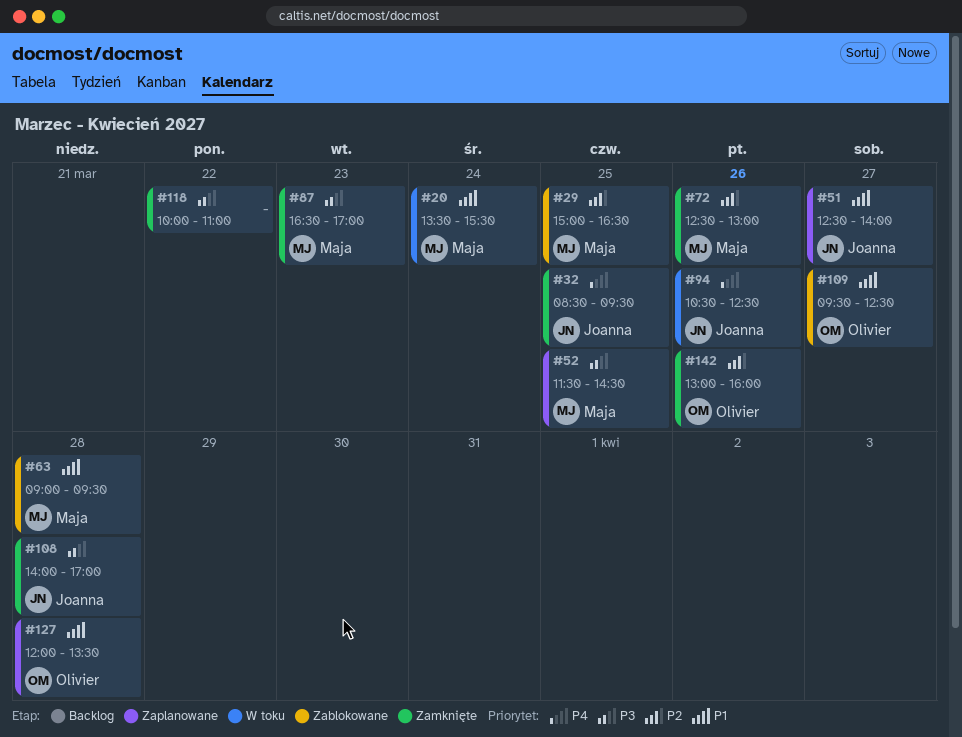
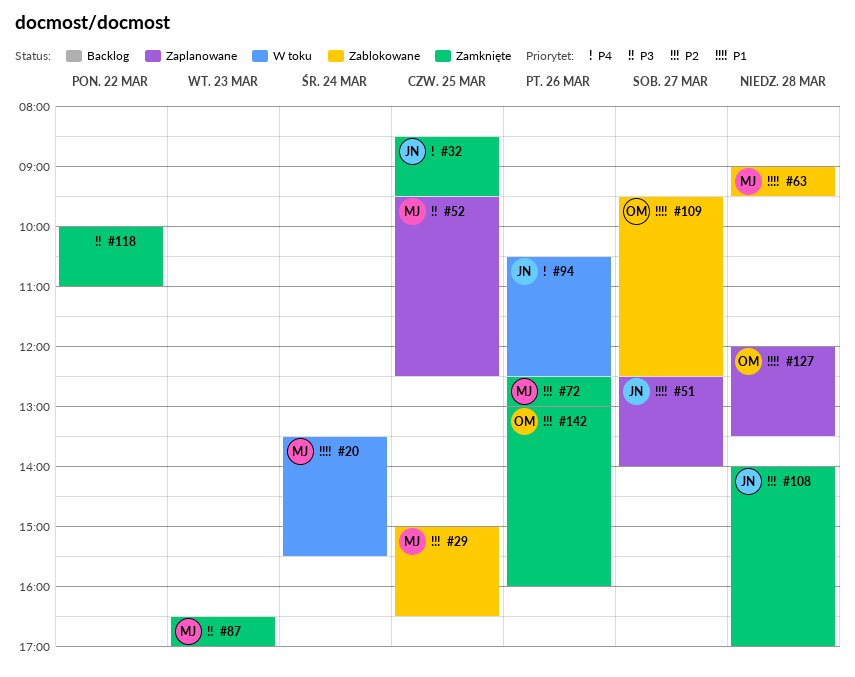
#52, begins: 11:30 -> 09:30
#52, ends: 14:30 -> 12:30
#108, priority: P3 -> P2

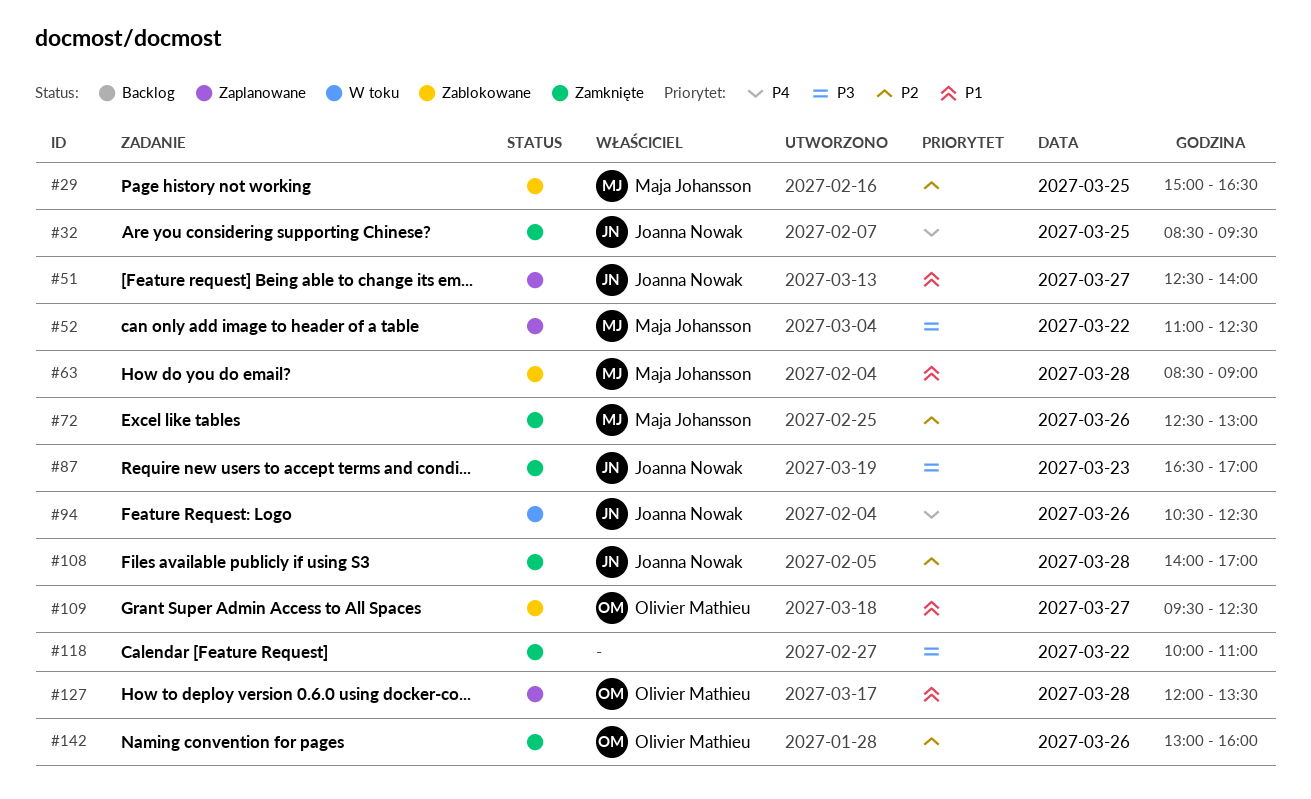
#20: present -> none
#52, day: Mar 25 -> Mar 22
#52, begins: 09:30 -> 11:00
#63, begins: 09:00 -> 08:30
#63, ends: 09:30 -> 09:00
#87, owner: Maja Johansson -> Joanna Nowak

